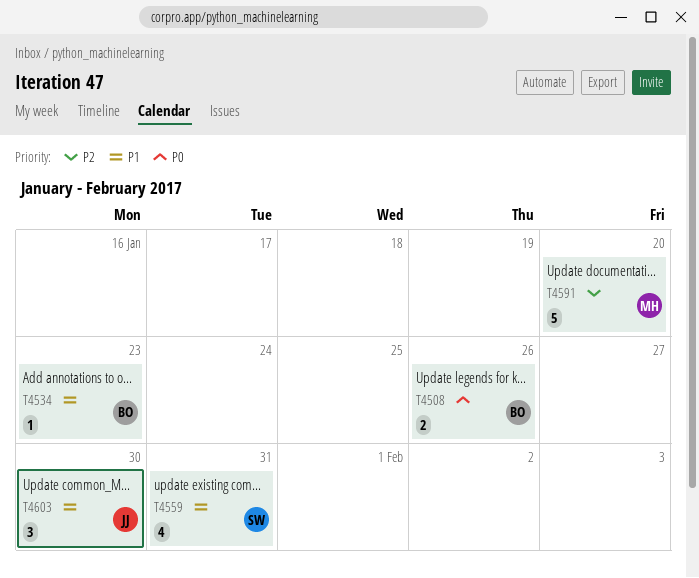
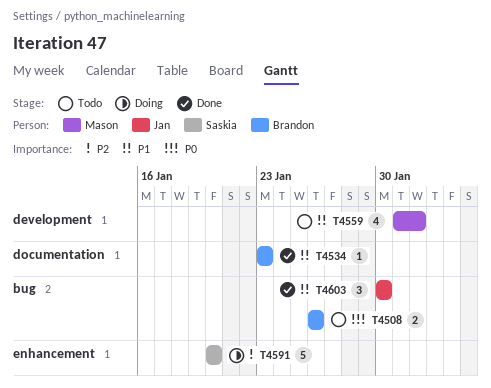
T4559, owner: Saskia -> Mason
T4559, due: Jan 31 -> Feb 1
T4591, owner: Mason -> Saskia

